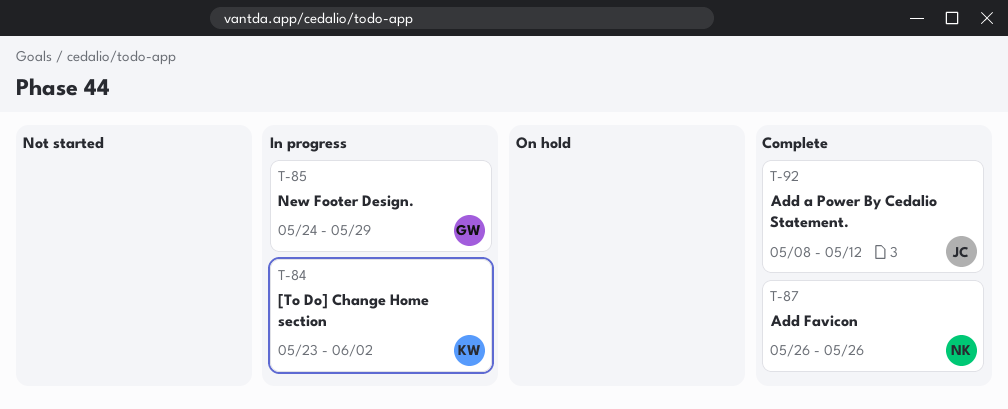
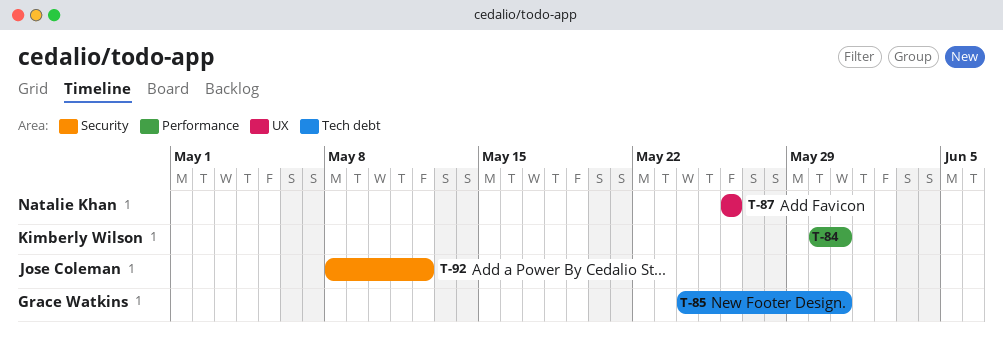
T-84, start: May 23 -> May 30
T-84, due: Jun 2 -> May 31
T-85, due: May 29 -> May 31

